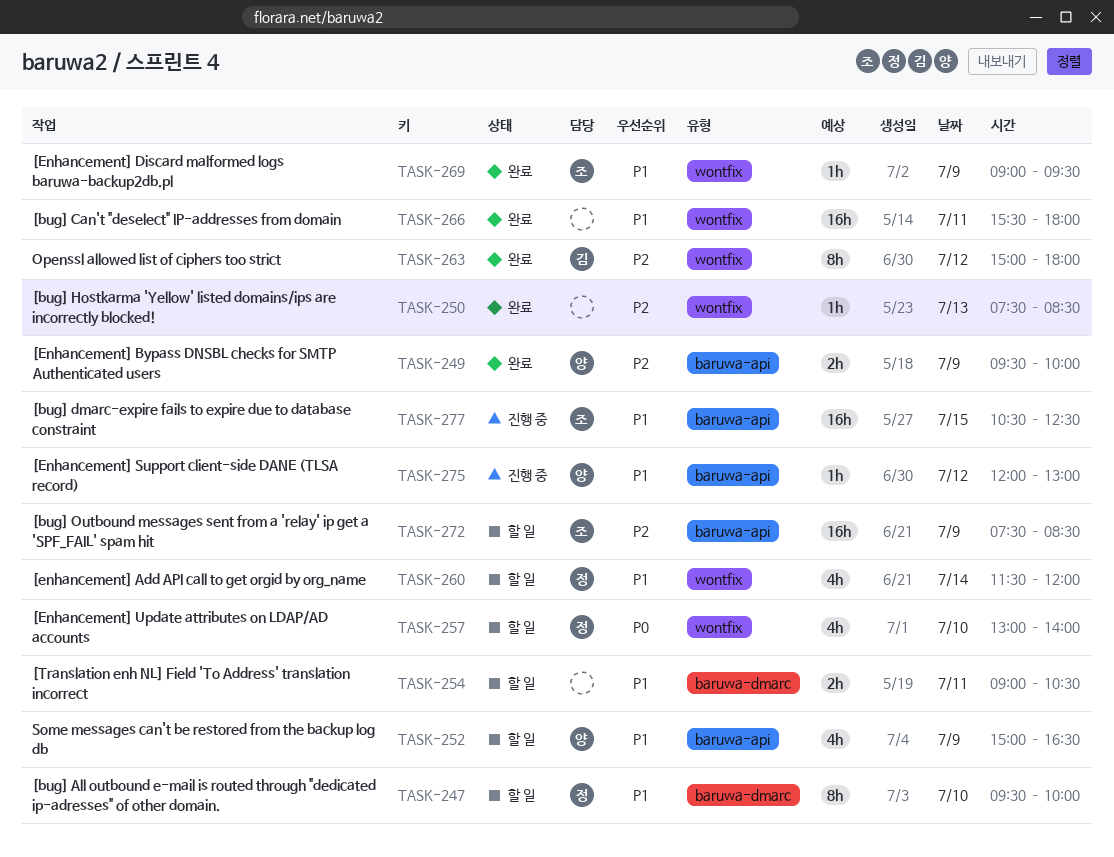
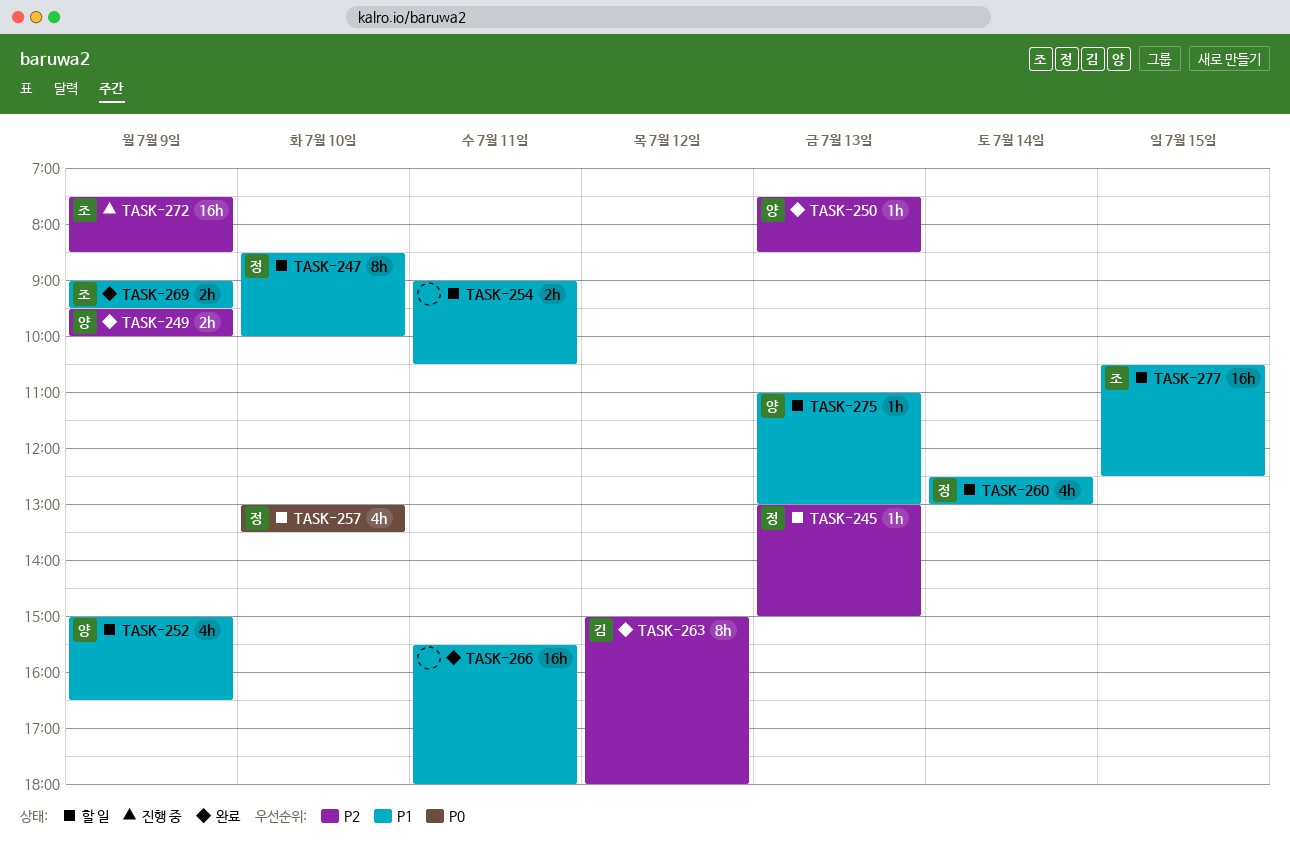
TASK-245: none -> present
TASK-247, begins: 09:30 -> 08:30
TASK-250, owner: none -> 양
TASK-257, ends: 14:00 -> 13:30
TASK-260, begins: 11:30 -> 12:30
TASK-260, ends: 12:00 -> 13:00
TASK-269, estimate: 1h -> 2h
TASK-272, status: 할 일 -> 진행 중
TASK-275, status: 진행 중 -> 할 일
TASK-275, day: Jul 12 -> Jul 13
TASK-275, begins: 12:00 -> 11:00
TASK-277, status: 진행 중 -> 할 일

